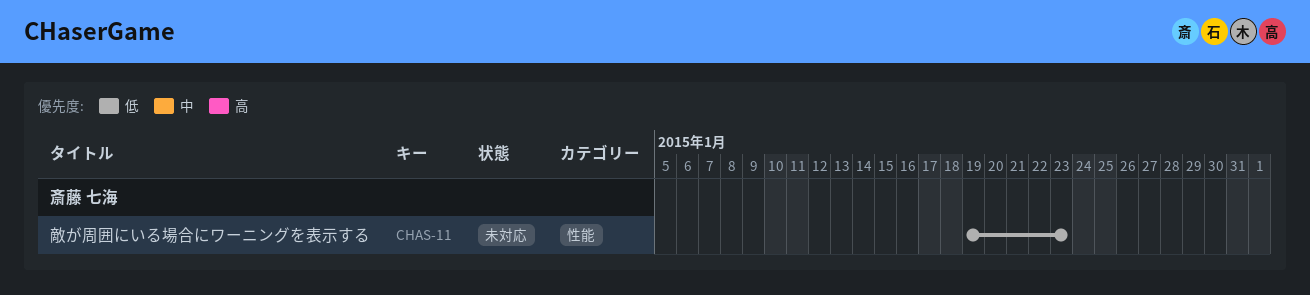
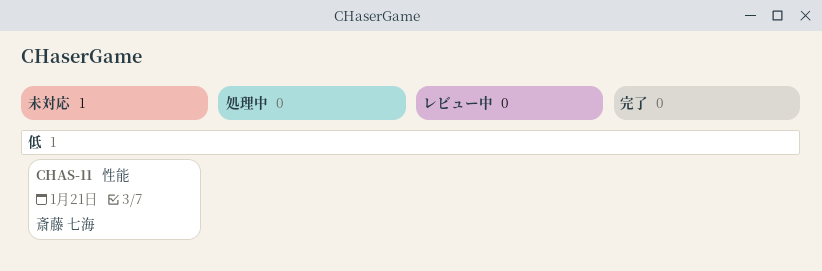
CHAS-11, due: Jan 23 -> Jan 21

